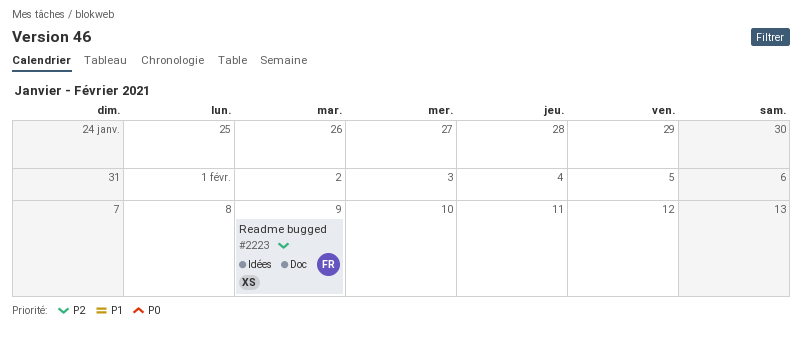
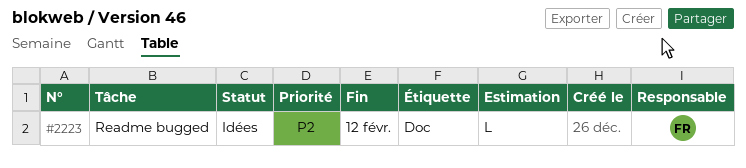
#2223, estimate: XS -> L
#2223, due: Feb 9 -> Feb 12

